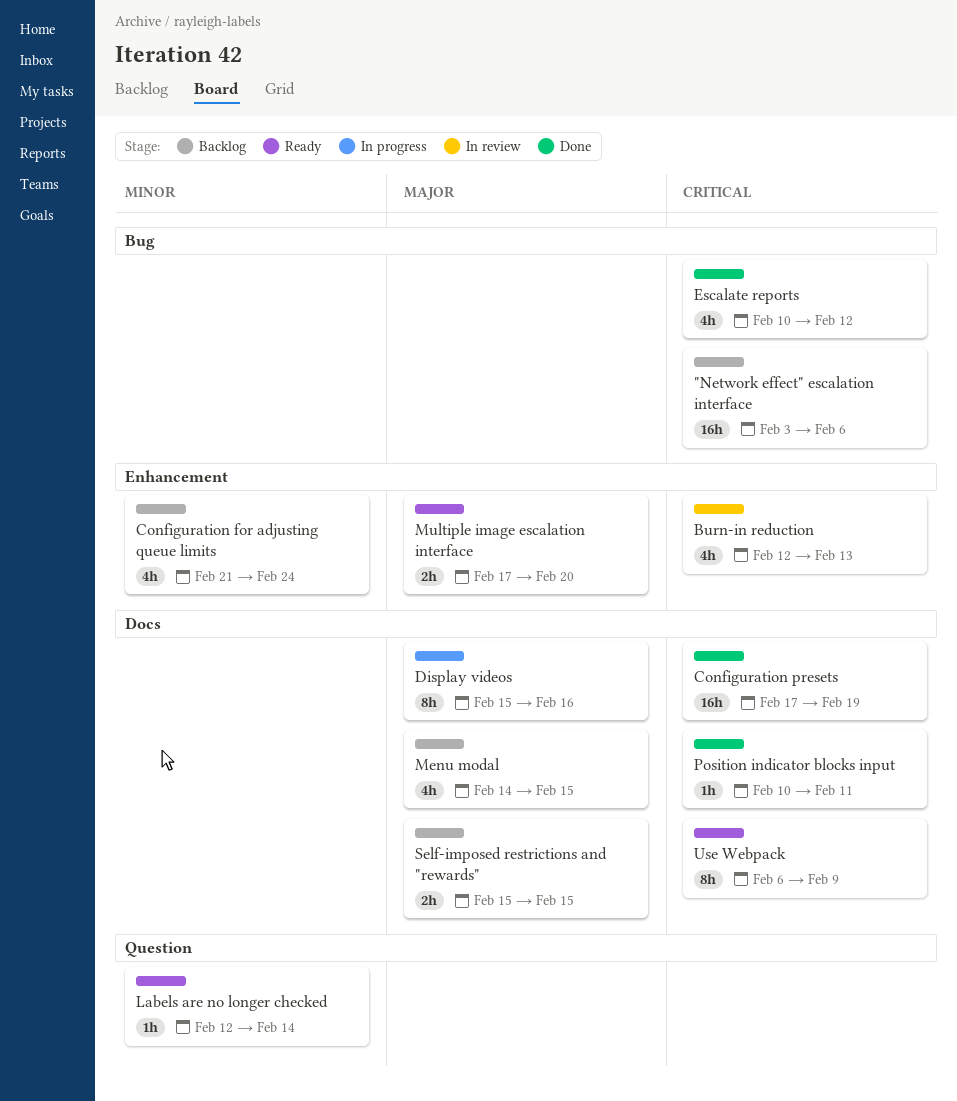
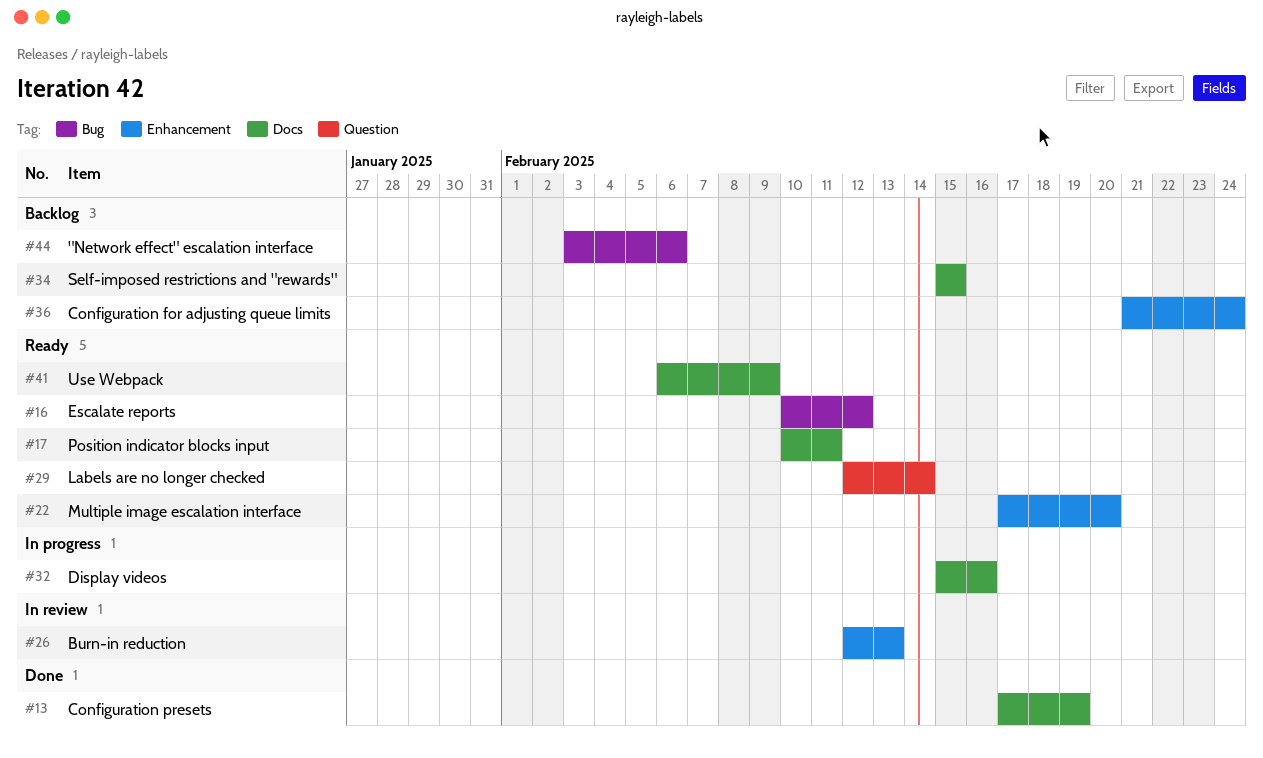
Escalate reports, status: Done -> Ready
Menu modal: present -> none
Position indicator blocks input, status: Done -> Ready

